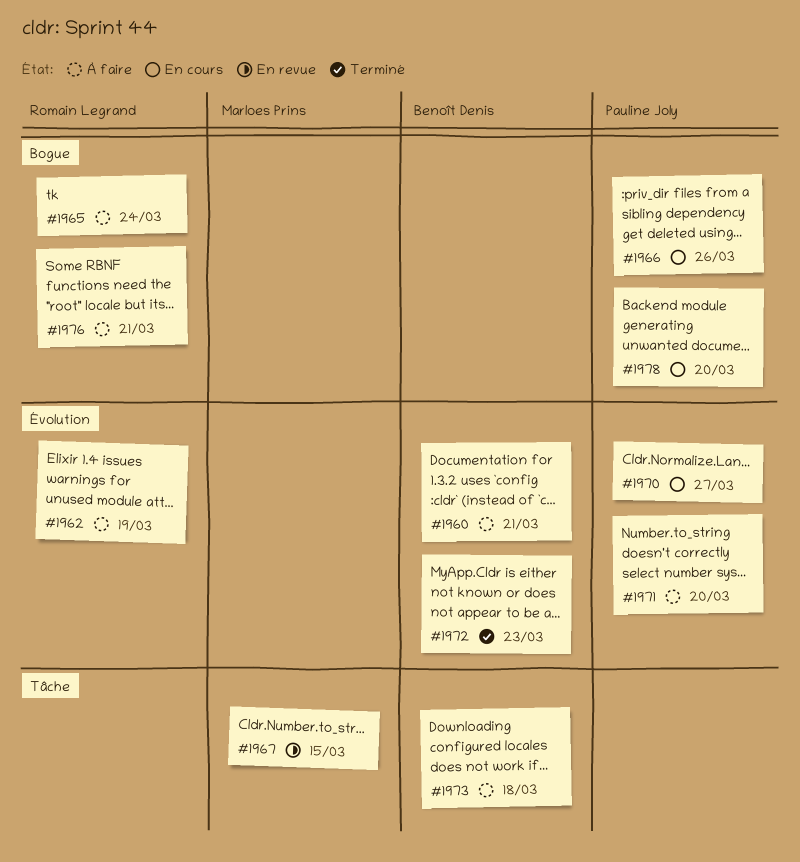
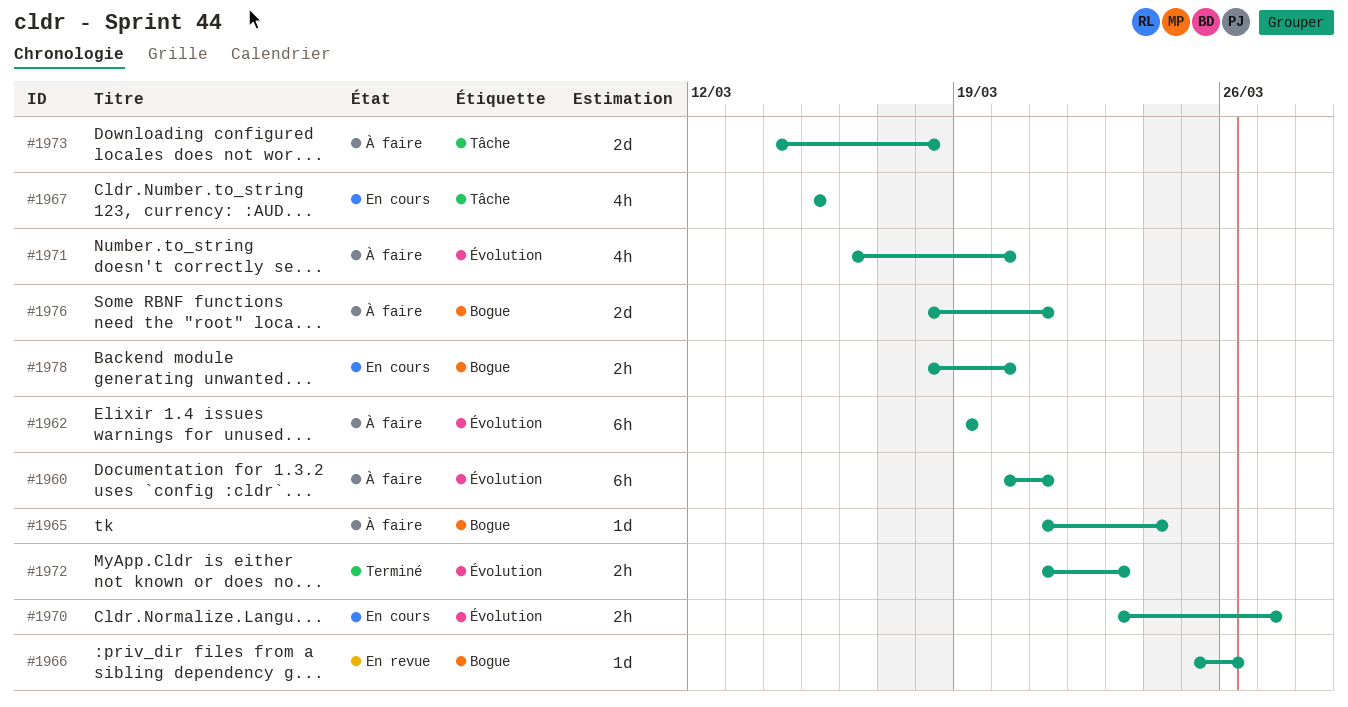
#1966, status: En cours -> En revue
#1967, status: En revue -> En cours

